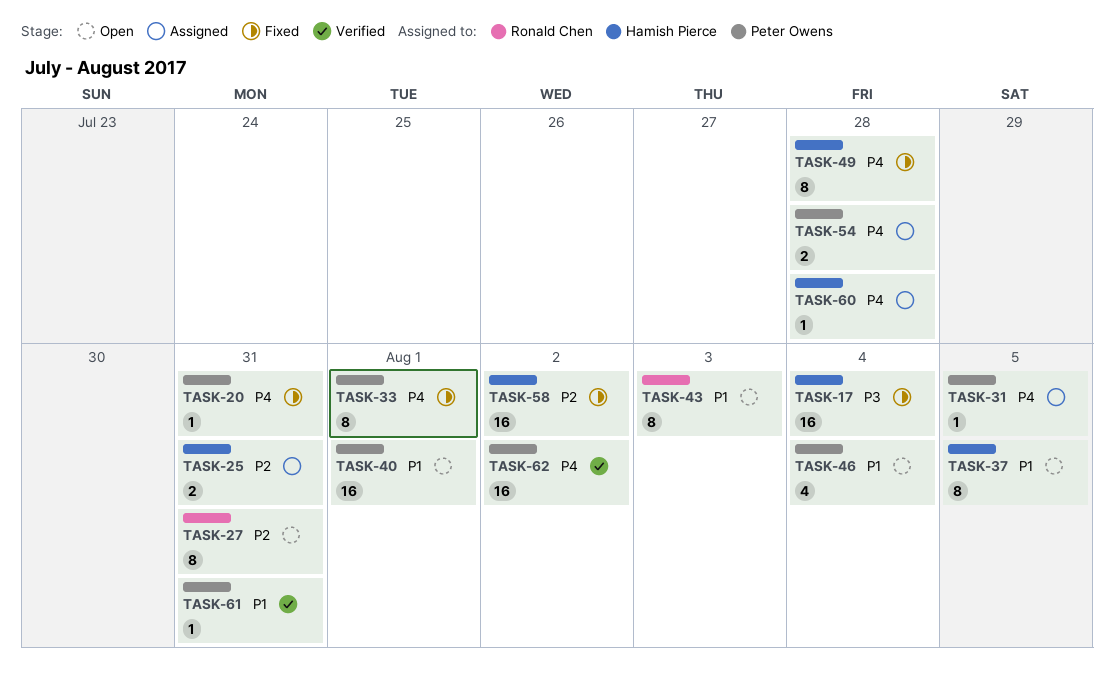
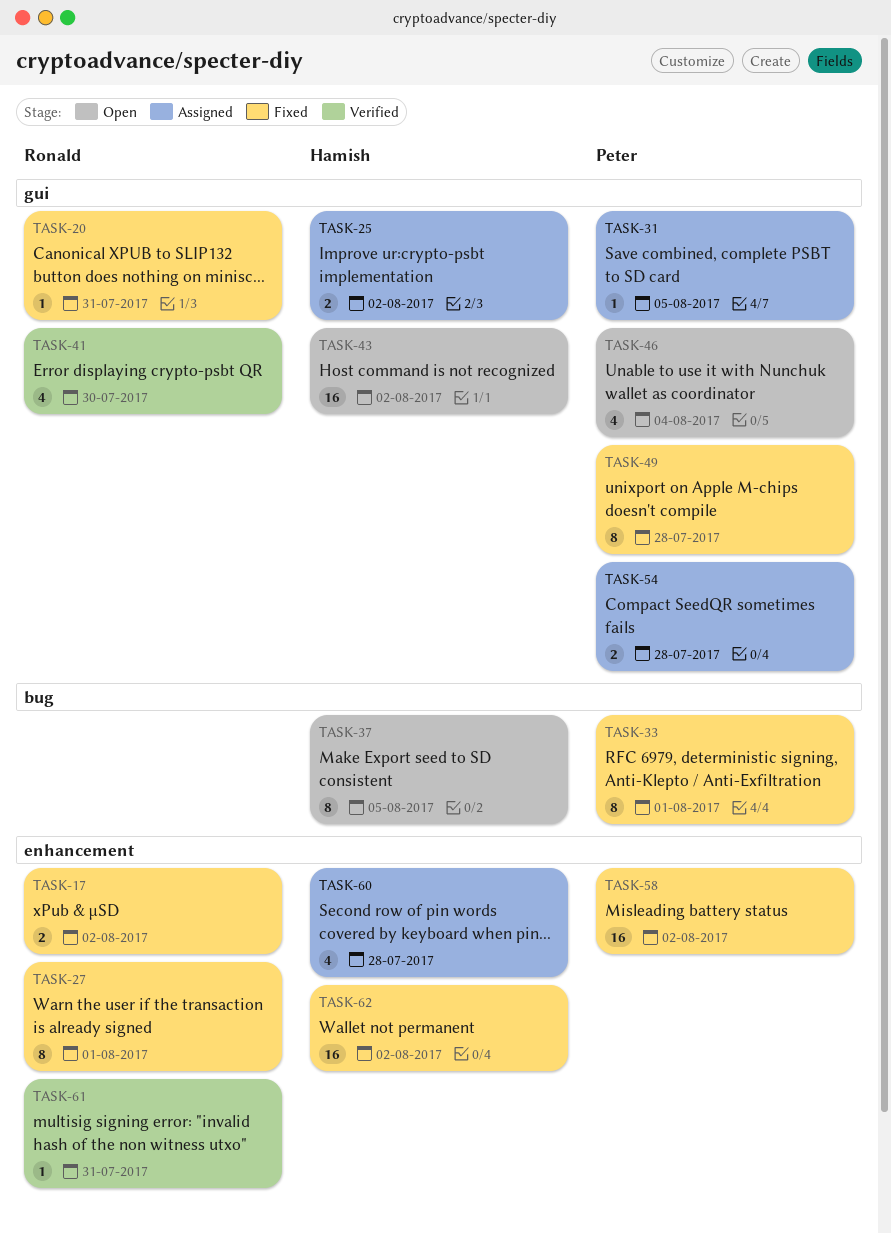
TASK-17, owner: Hamish Pierce -> Ronald Chen
TASK-17, estimate: 16 -> 2
TASK-17, due: Aug 4 -> Aug 2
TASK-20, owner: Peter Owens -> Ronald Chen
TASK-25, due: Jul 31 -> Aug 2
TASK-27, status: Open -> Fixed
TASK-27, due: Jul 31 -> Aug 1
TASK-40: present -> none
TASK-41: none -> present
TASK-43, owner: Ronald Chen -> Hamish Pierce
TASK-43, estimate: 8 -> 16
TASK-43, due: Aug 3 -> Aug 2
TASK-49, owner: Hamish Pierce -> Peter Owens
TASK-58, owner: Hamish Pierce -> Peter Owens
TASK-60, estimate: 1 -> 4
TASK-61, owner: Peter Owens -> Ronald Chen
TASK-62, status: Verified -> Fixed
TASK-62, owner: Peter Owens -> Hamish Pierce

